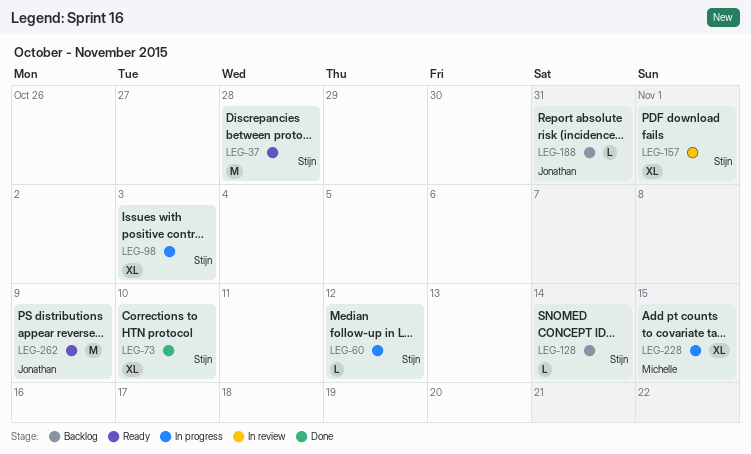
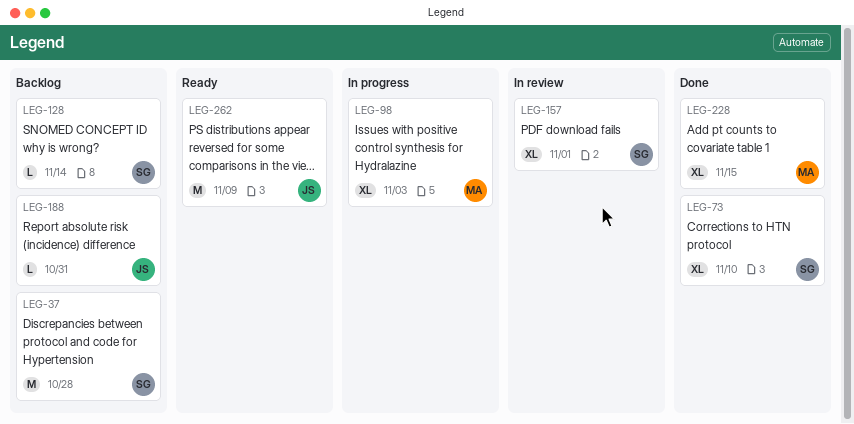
LEG-37, status: Ready -> Backlog
LEG-60: present -> none
LEG-98, owner: Stijn -> Michelle
LEG-228, status: In progress -> Done

